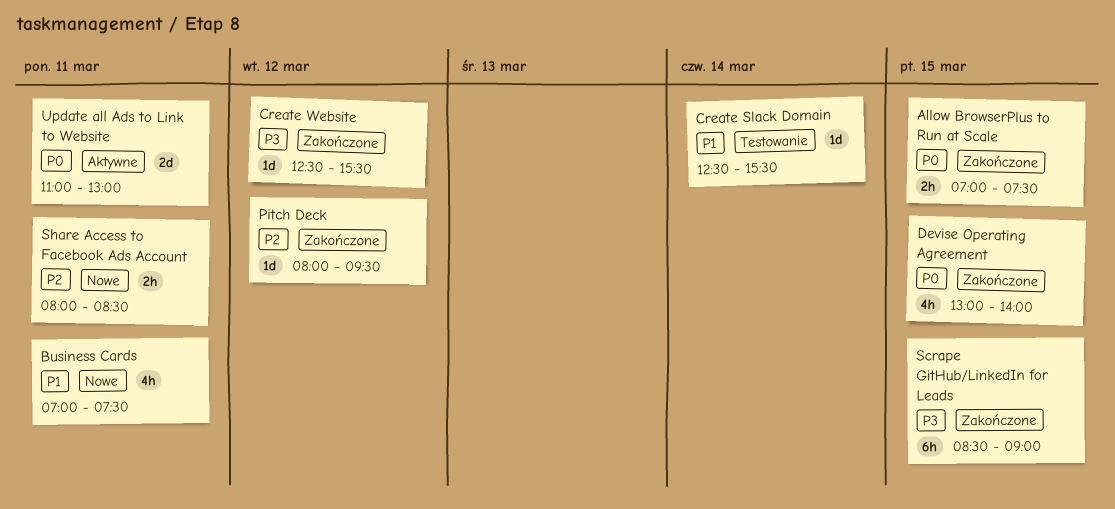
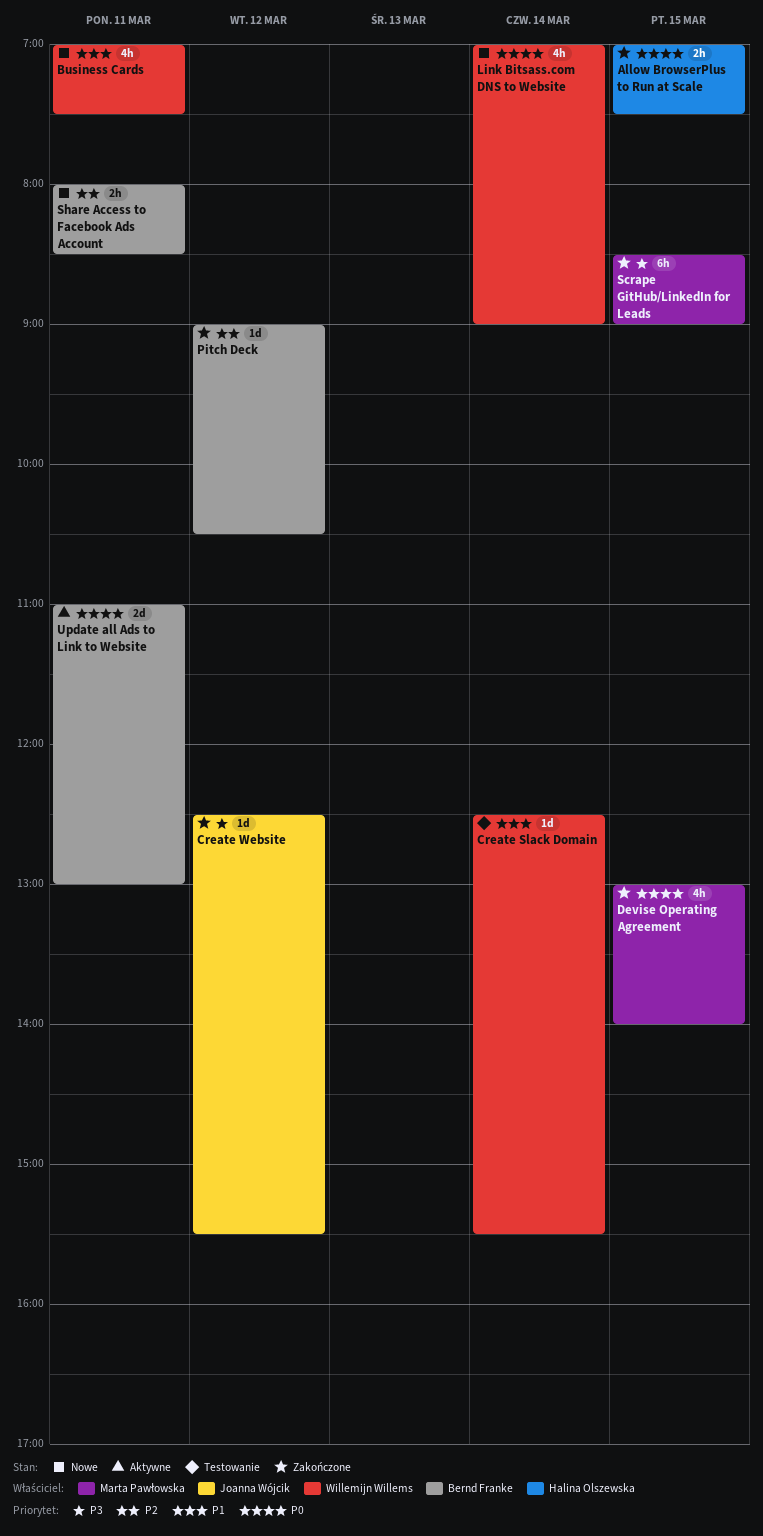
Link Bitsass.com DNS to Website: none -> present
Pitch Deck, begins: 08:00 -> 09:00
Pitch Deck, ends: 09:30 -> 10:30

